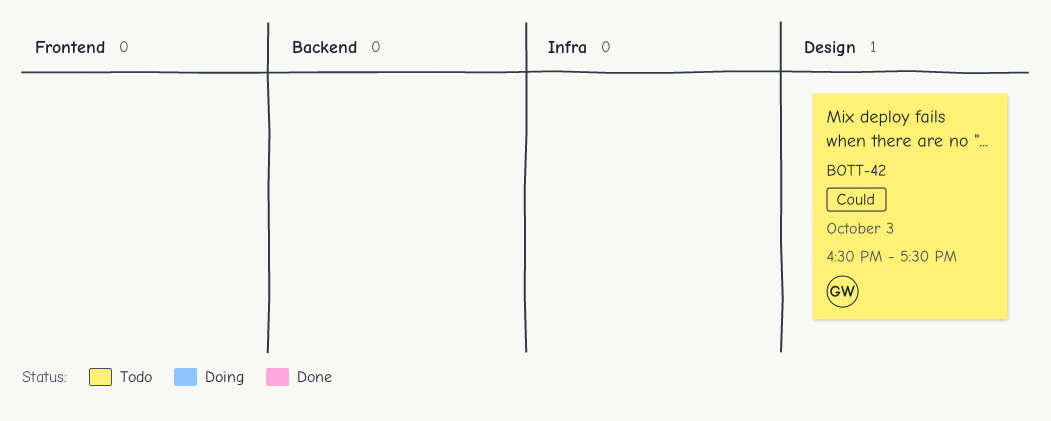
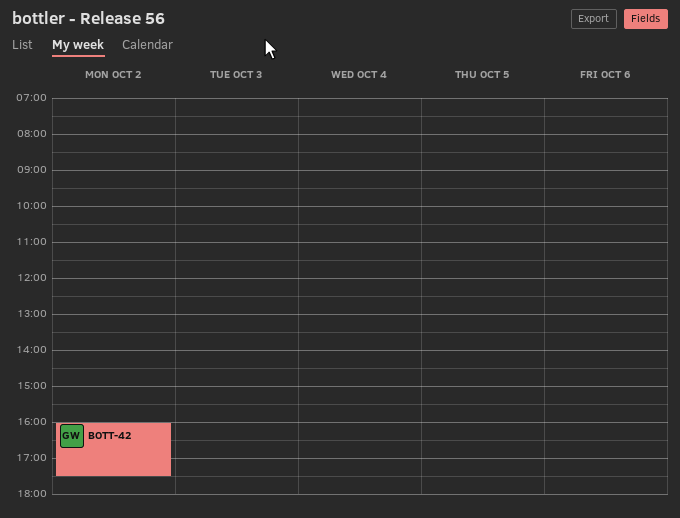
BOTT-42, day: Oct 3 -> Oct 2
BOTT-42, begins: 16:30 -> 16:00

